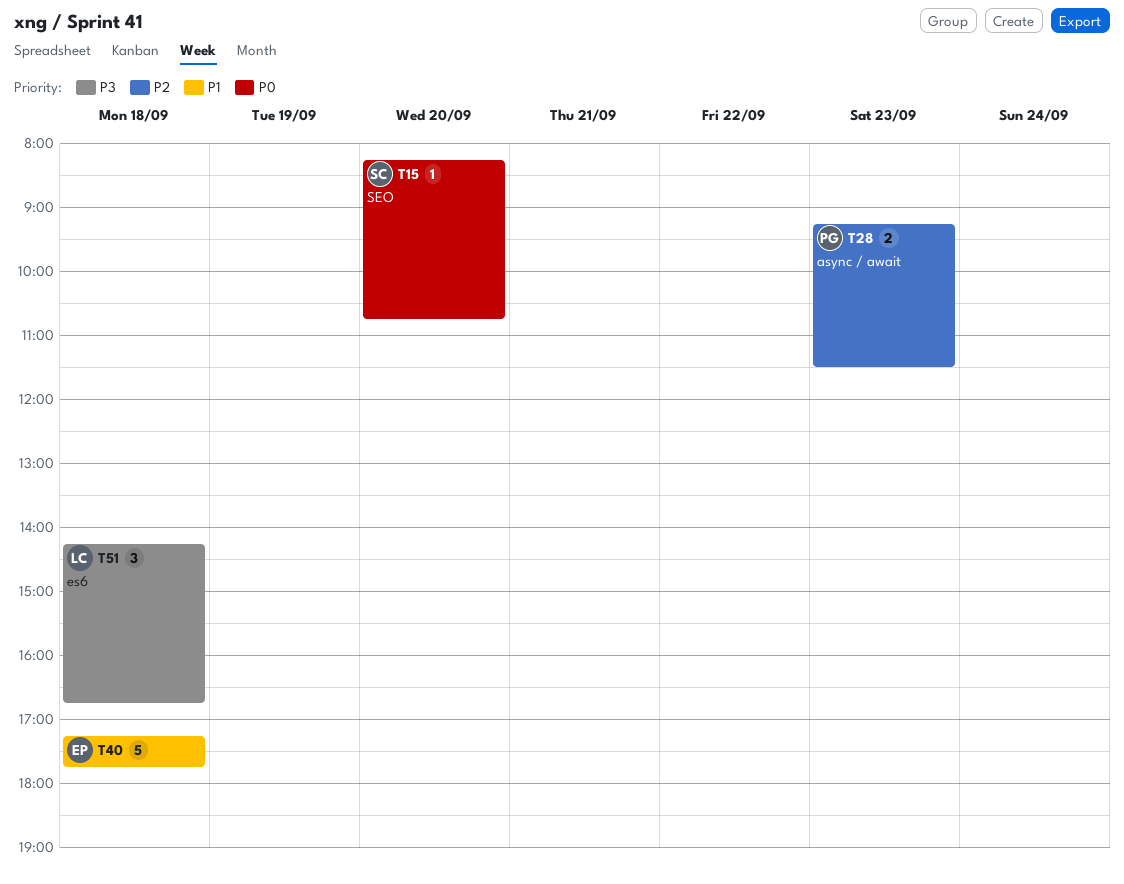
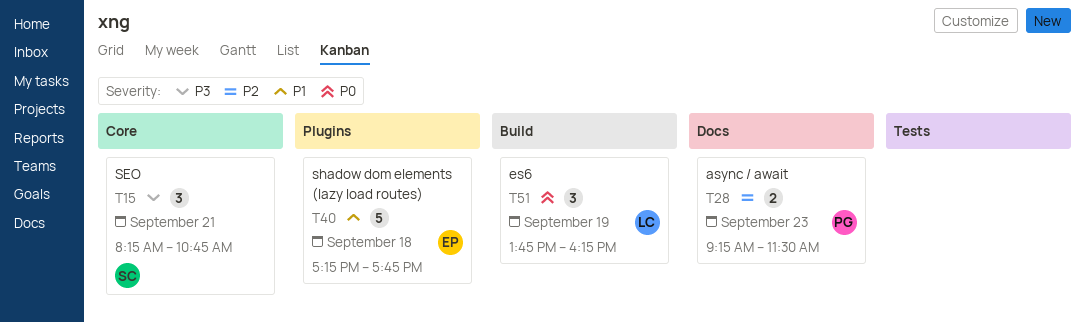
T15, priority: P0 -> P3
T15, estimate: 1 -> 3
T15, day: Sep 20 -> Sep 21
T51, priority: P3 -> P0
T51, day: Sep 18 -> Sep 19
T51, begins: 14:15 -> 13:45
T51, ends: 16:45 -> 16:15

